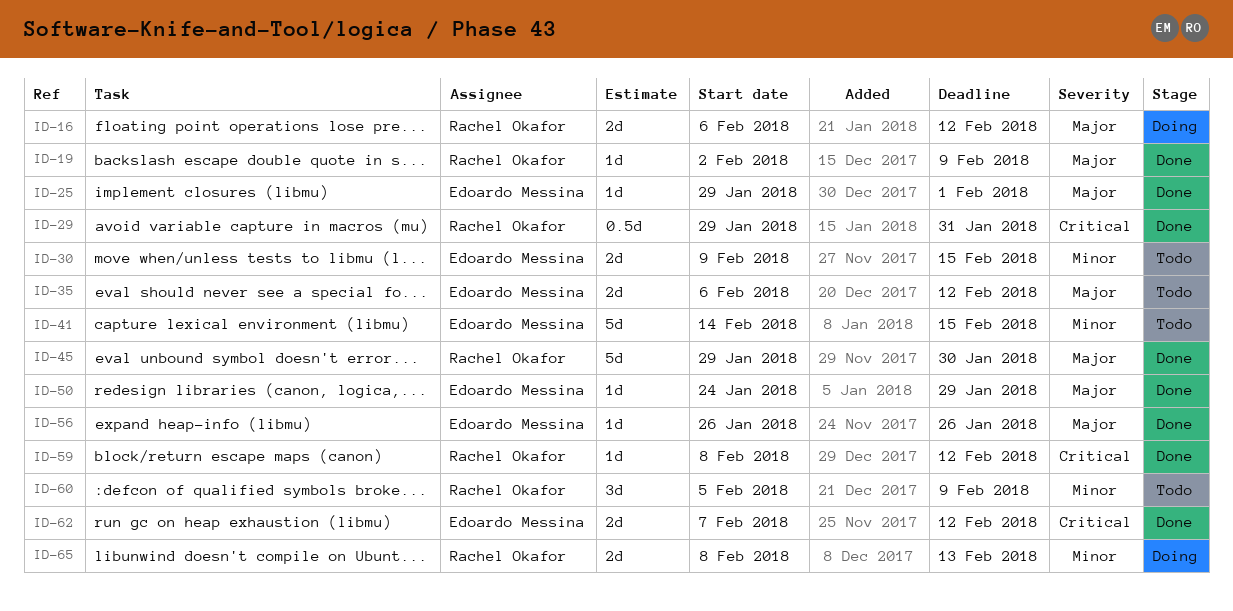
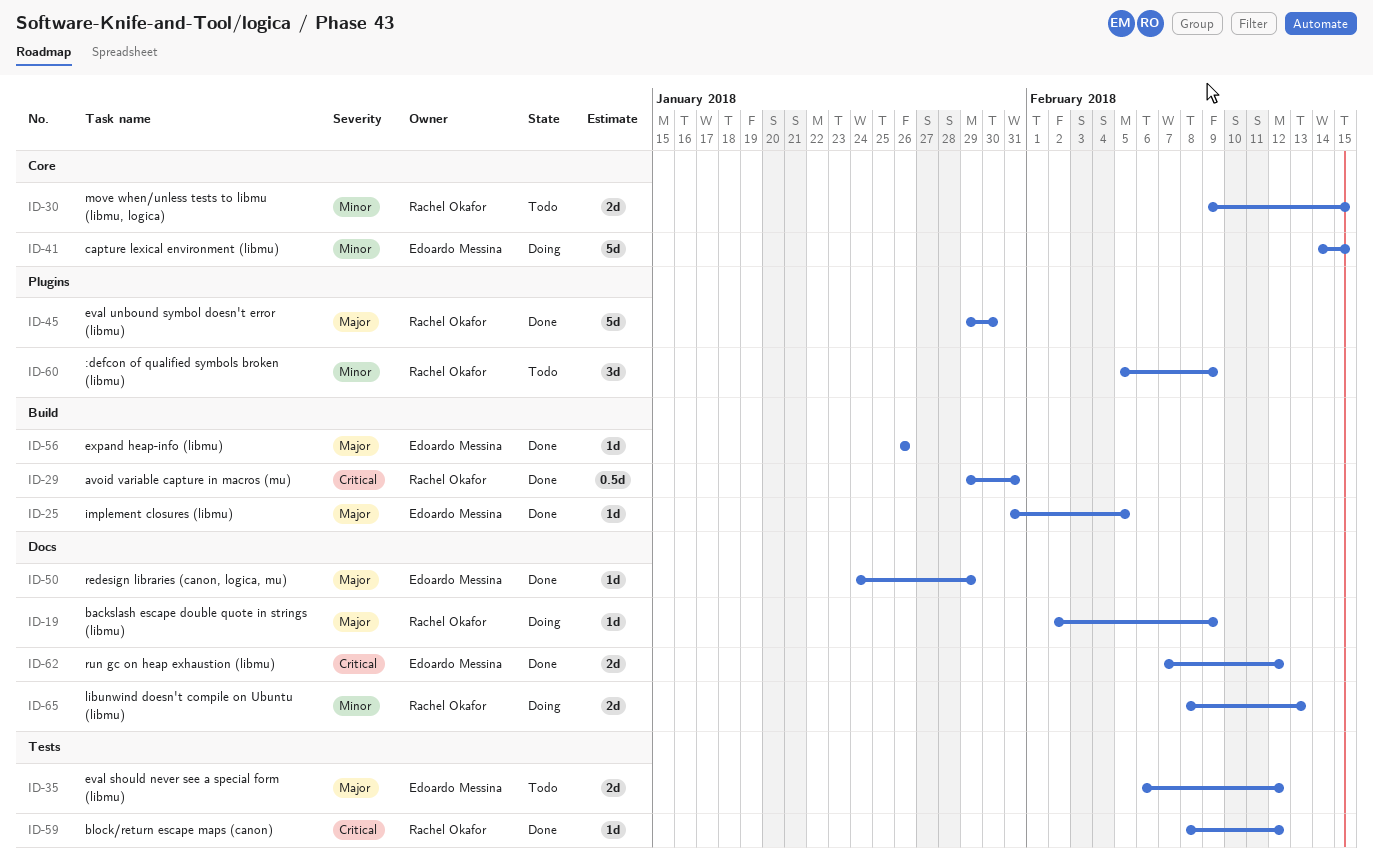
ID-16: present -> none
ID-19, status: Done -> Doing
ID-25, start: Jan 29 -> Jan 31
ID-25, due: Feb 1 -> Feb 5
ID-30, owner: Edoardo Messina -> Rachel Okafor
ID-41, status: Todo -> Doing

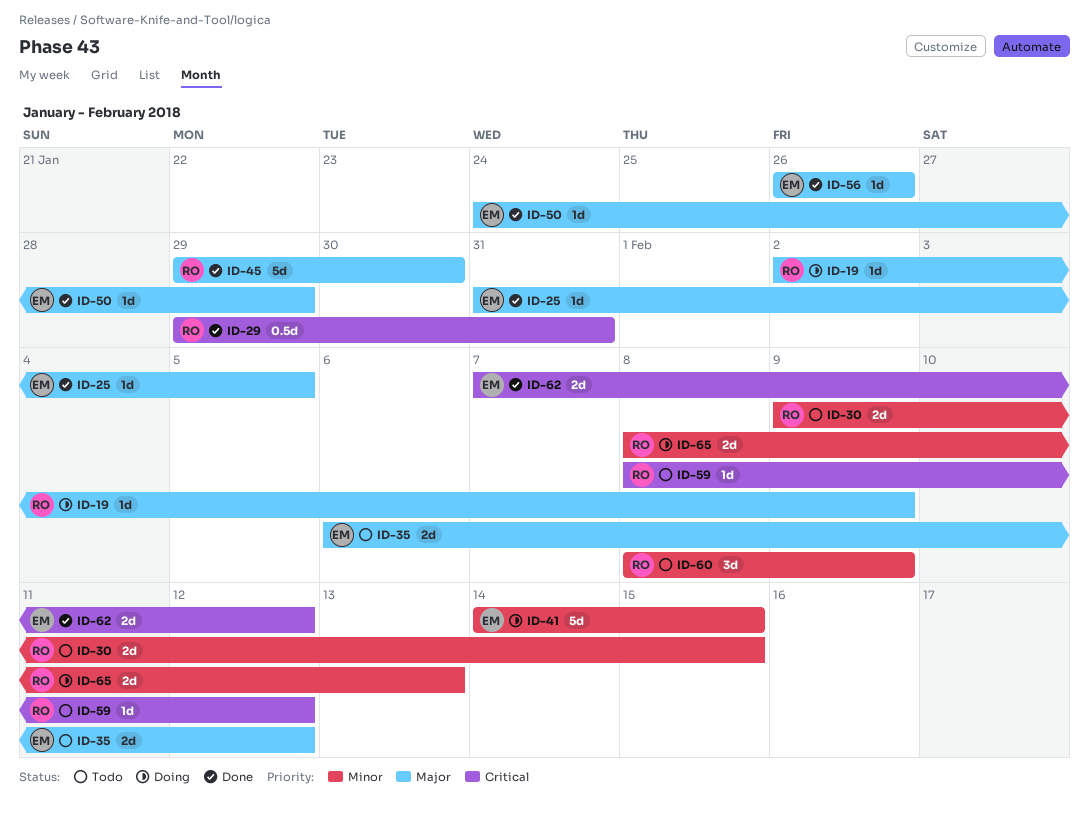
ID-59, status: Done -> Todo
ID-60, start: Feb 5 -> Feb 8

